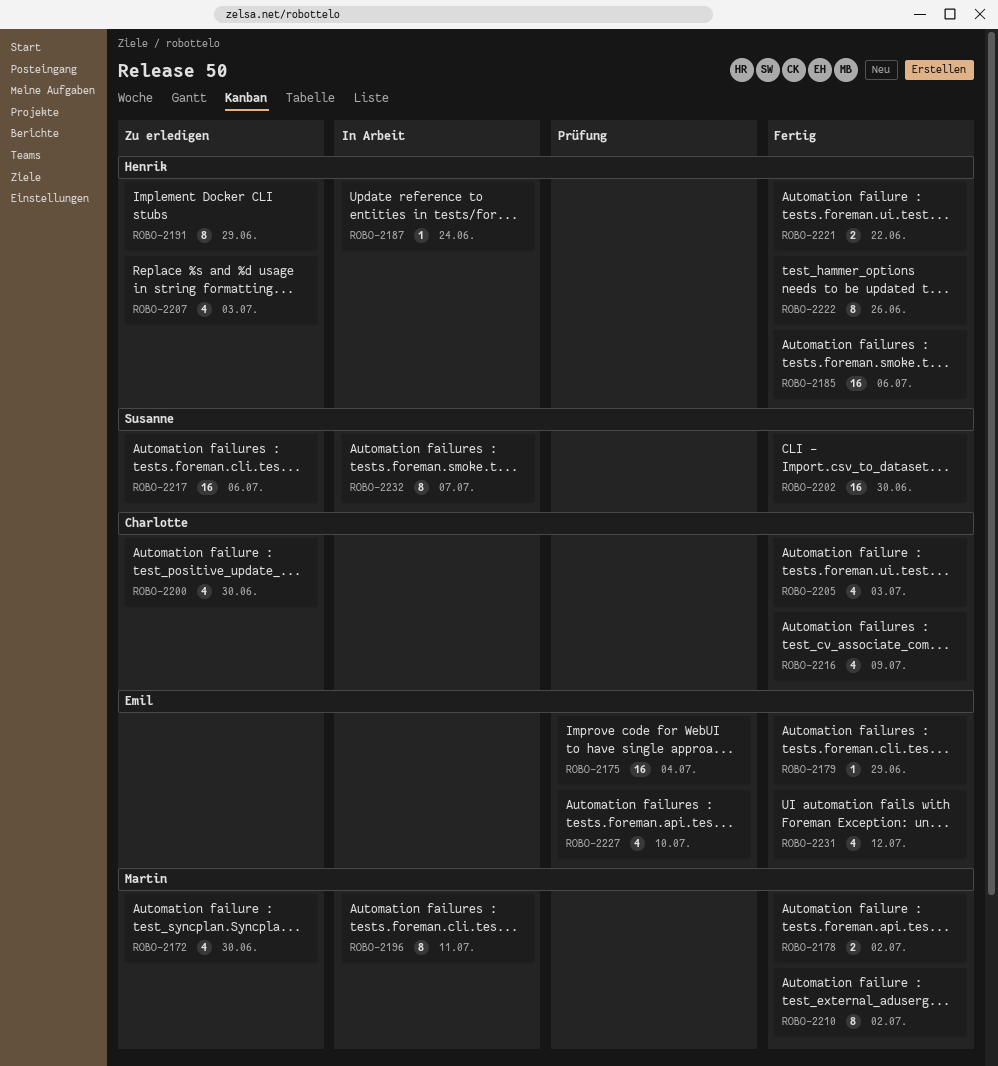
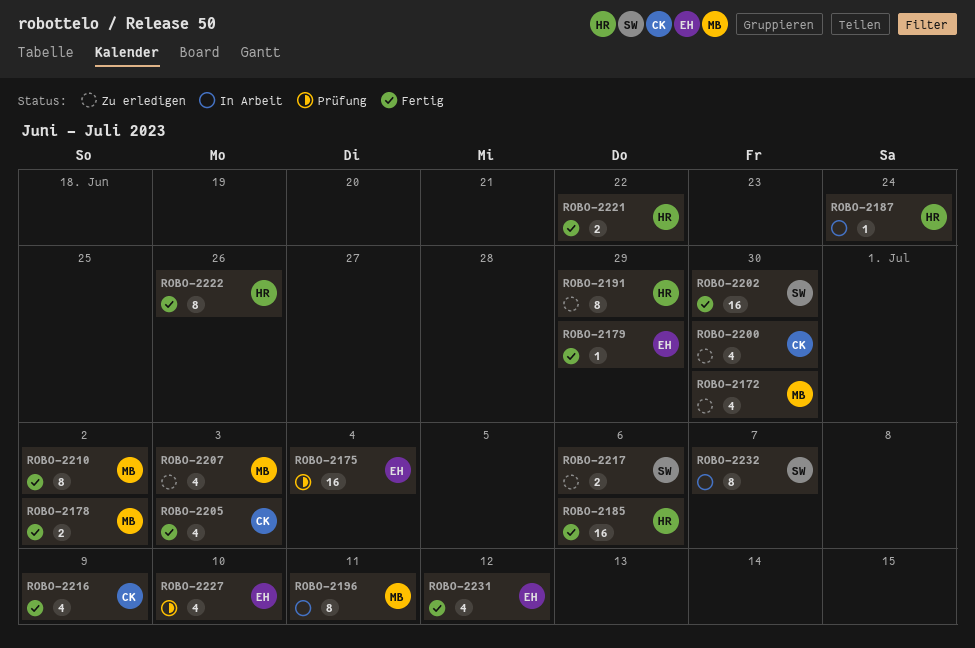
ROBO-2207, owner: Henrik -> Martin
ROBO-2217, estimate: 16 -> 2

